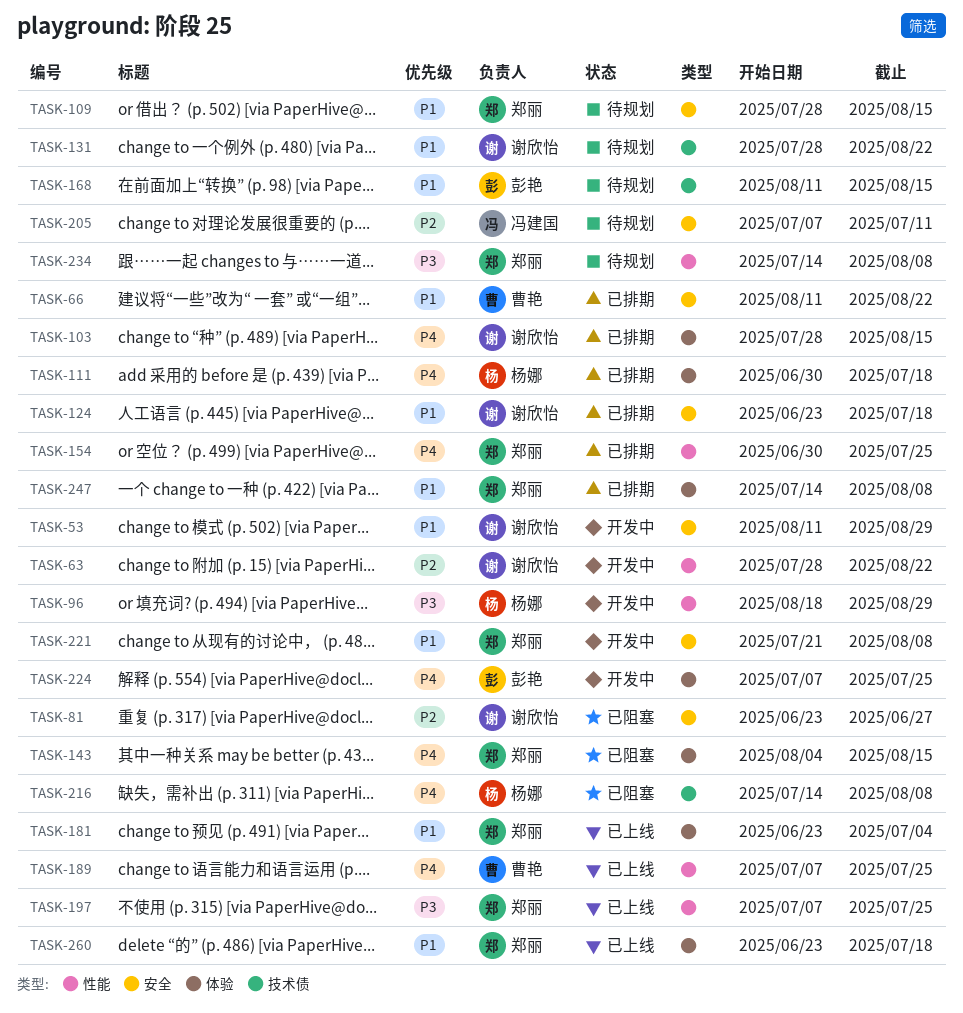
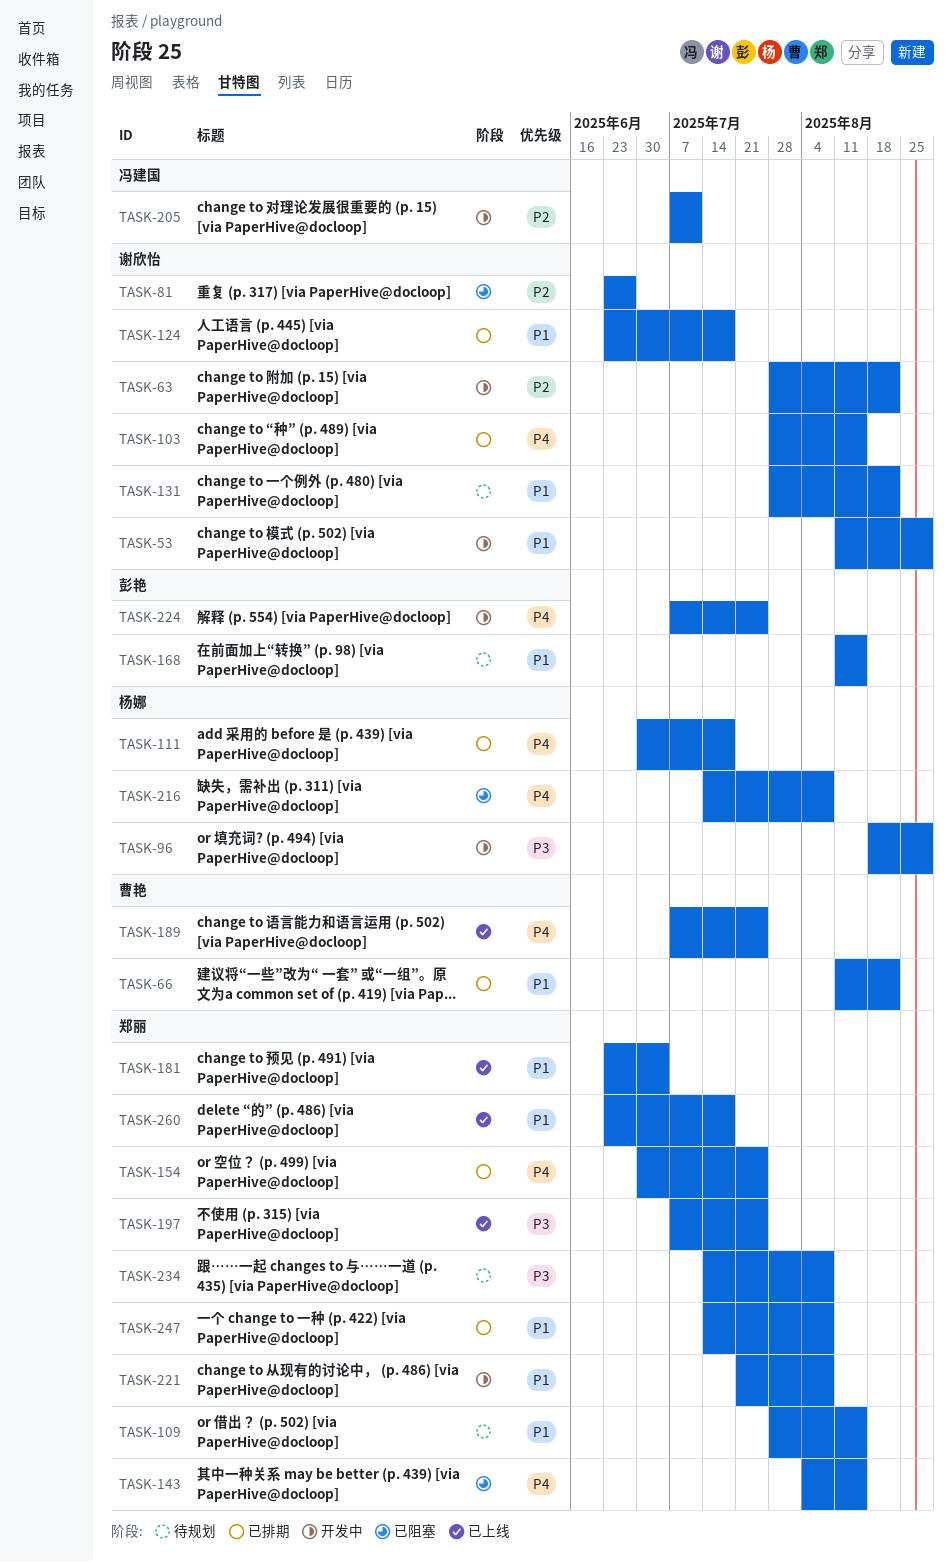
TASK-205, status: 待规划 -> 开发中

